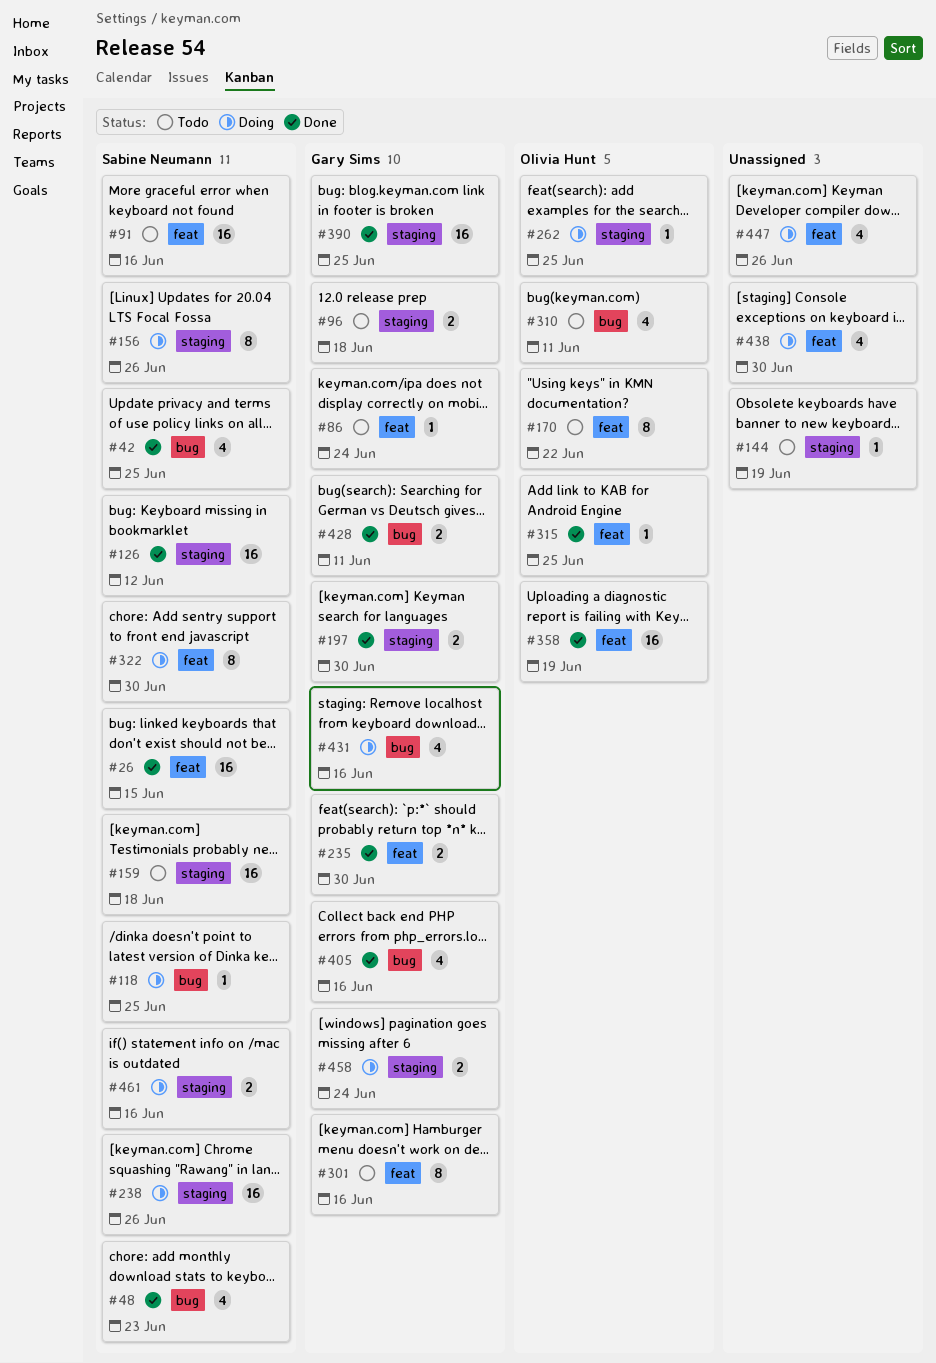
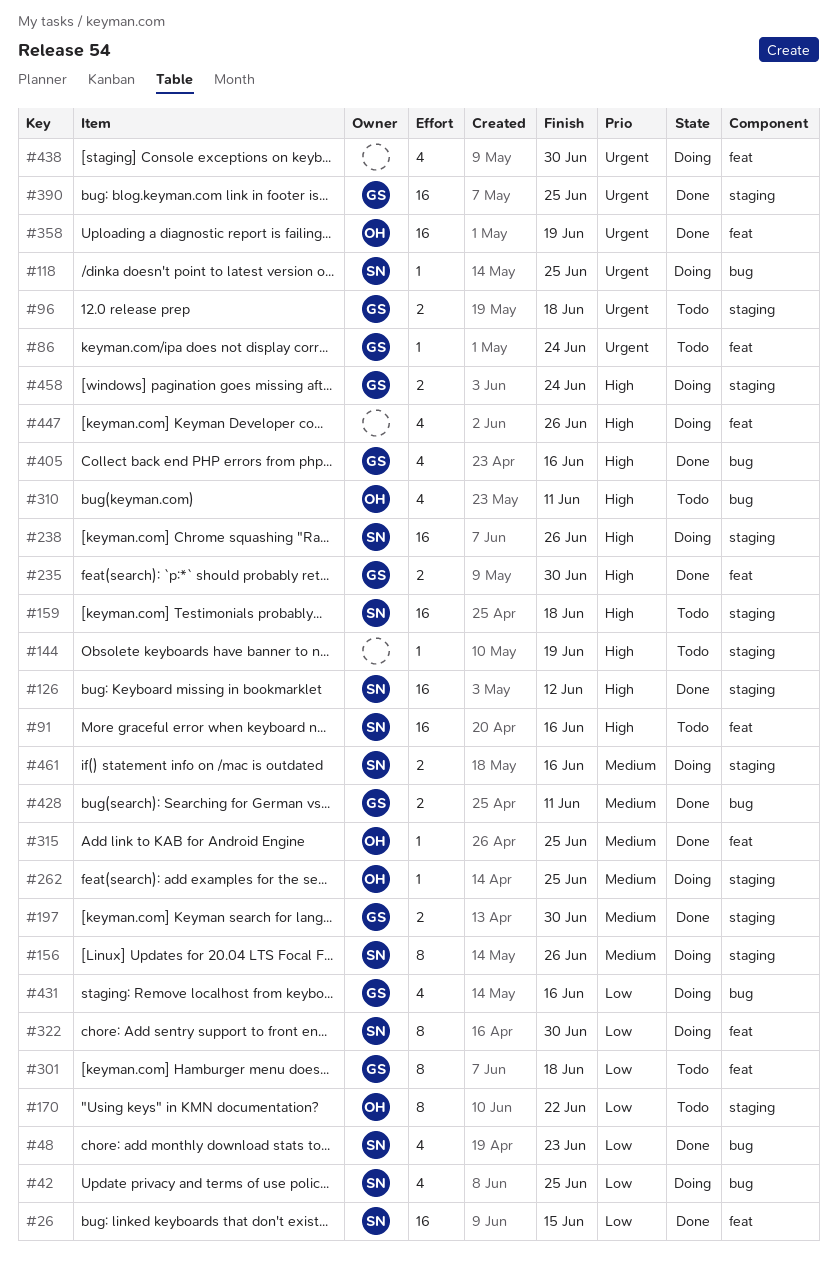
#42, status: Done -> Doing
#170, label: feat -> staging
#301, due: Jun 16 -> Jun 18

